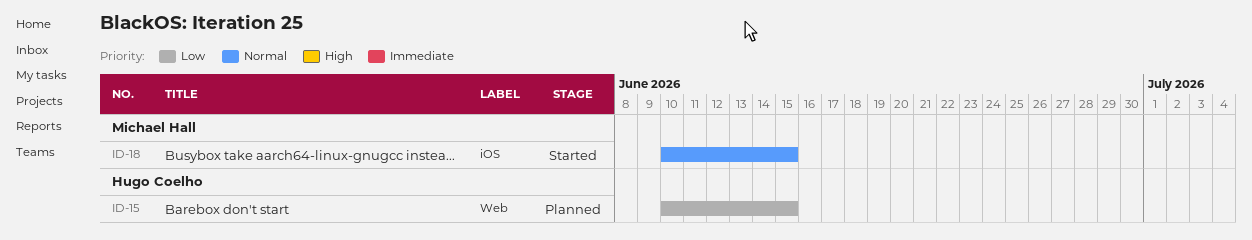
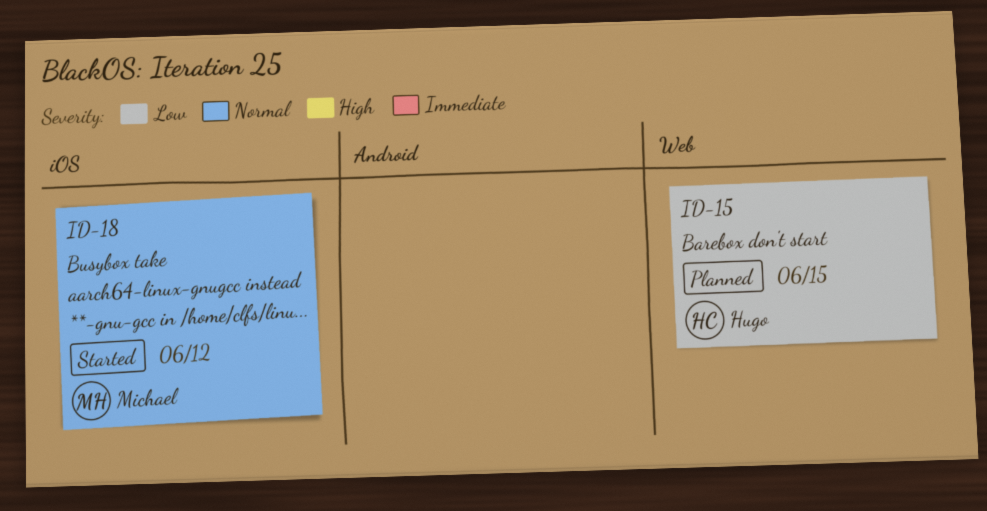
ID-18, due: Jun 15 -> Jun 12

